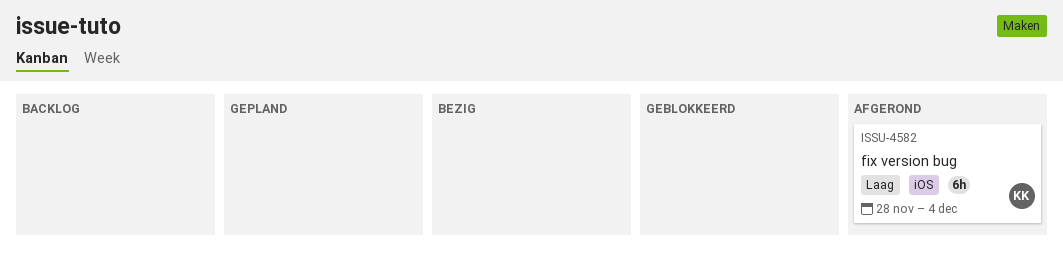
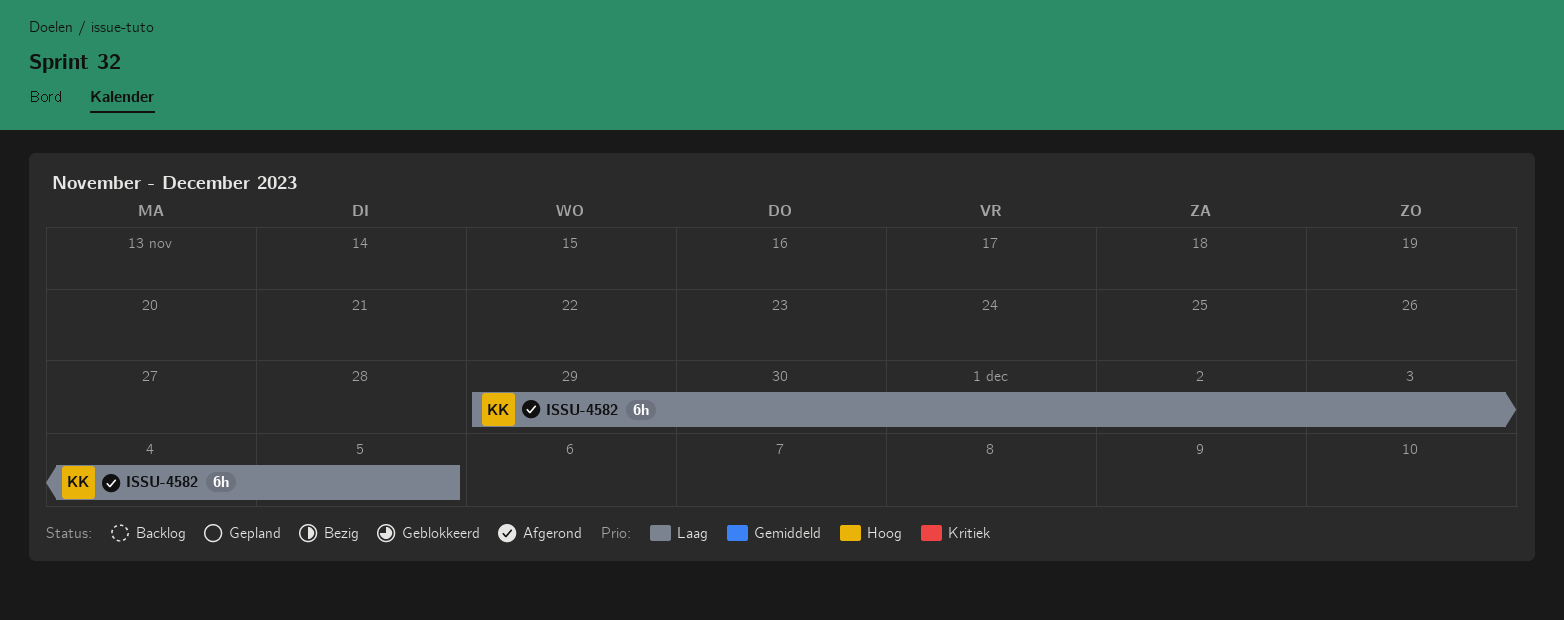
ISSU-4582, start: Nov 28 -> Nov 29
ISSU-4582, due: Dec 4 -> Dec 5

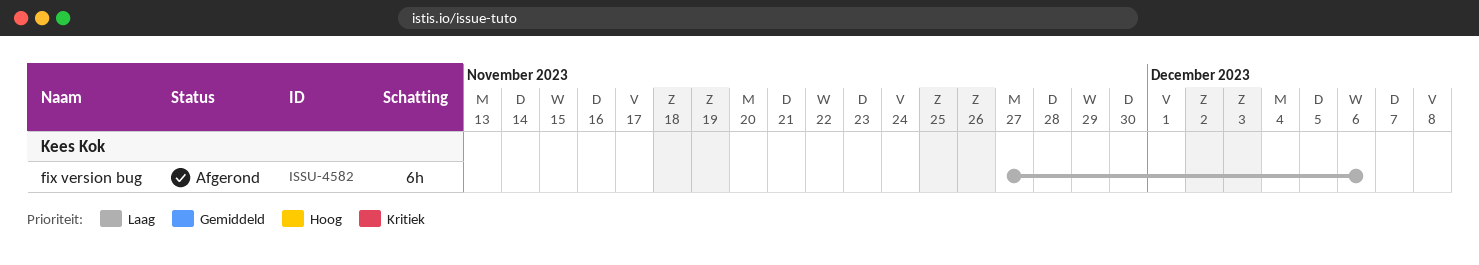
ISSU-4582, start: Nov 29 -> Nov 27
ISSU-4582, due: Dec 5 -> Dec 6

